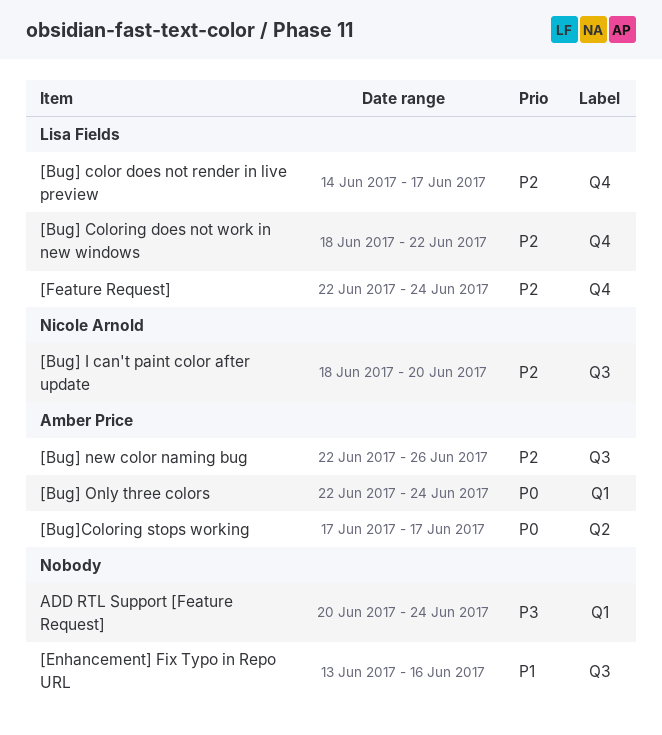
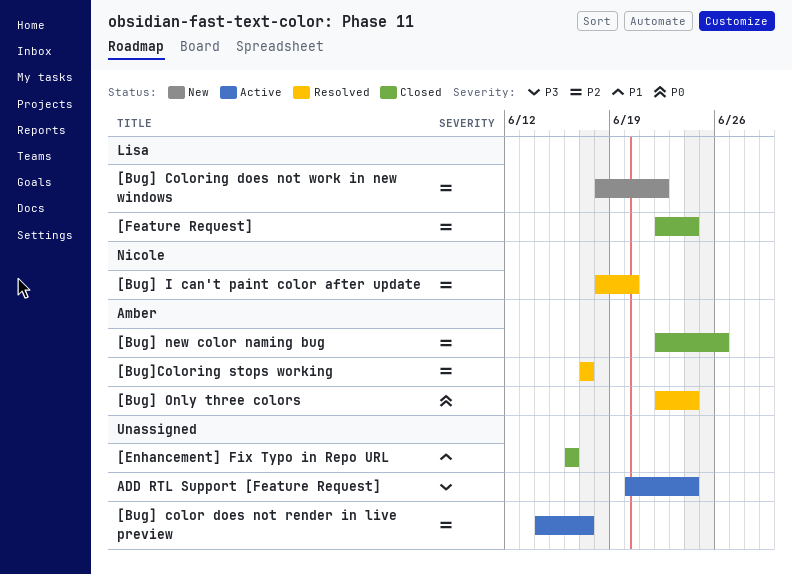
[Bug] color does not render in live preview, owner: Lisa Fields -> none
[Bug]Coloring stops working, priority: P0 -> P2
[Enhancement] Fix Typo in Repo URL, start: Jun 13 -> Jun 16

